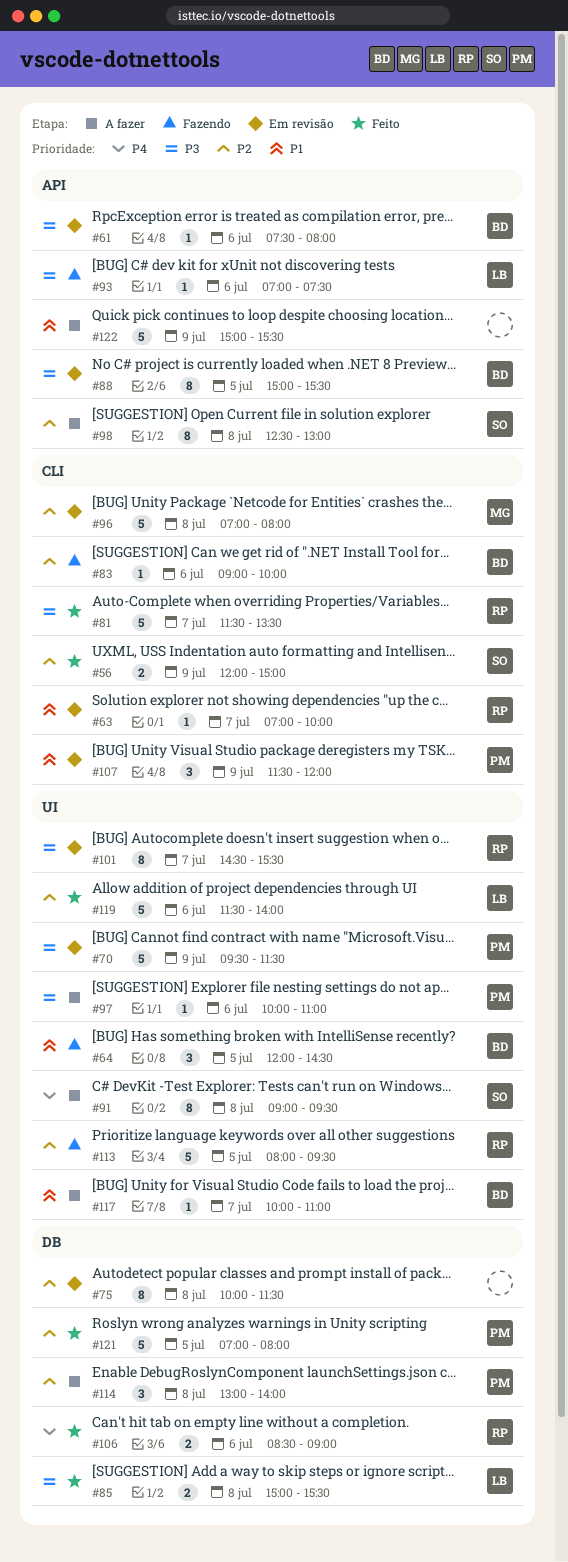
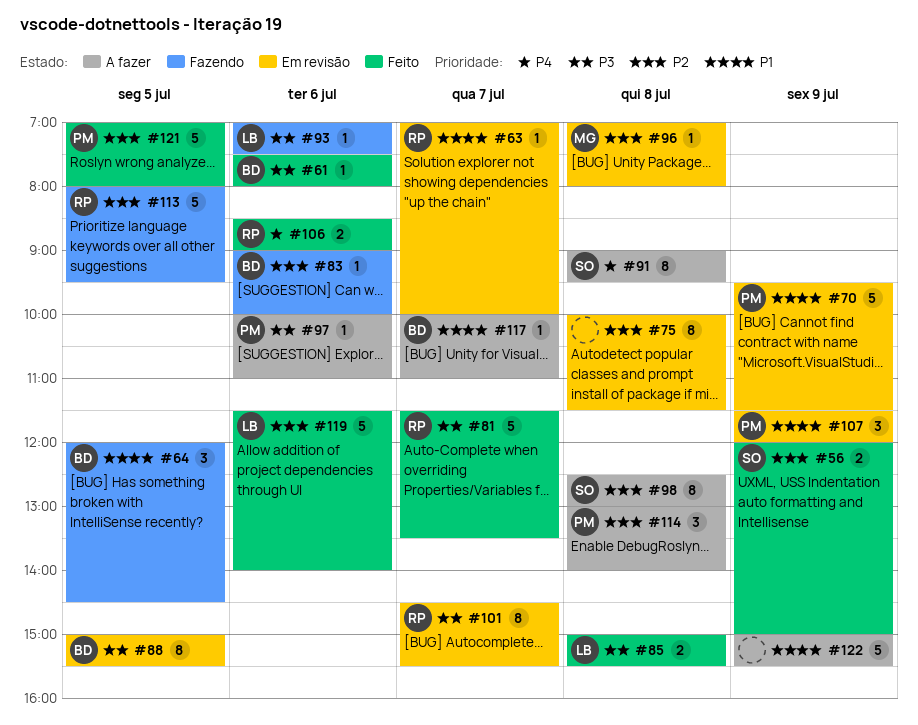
#61, status: Em revisão -> Feito
#70, priority: P3 -> P1
#96, estimate: 5 -> 1

